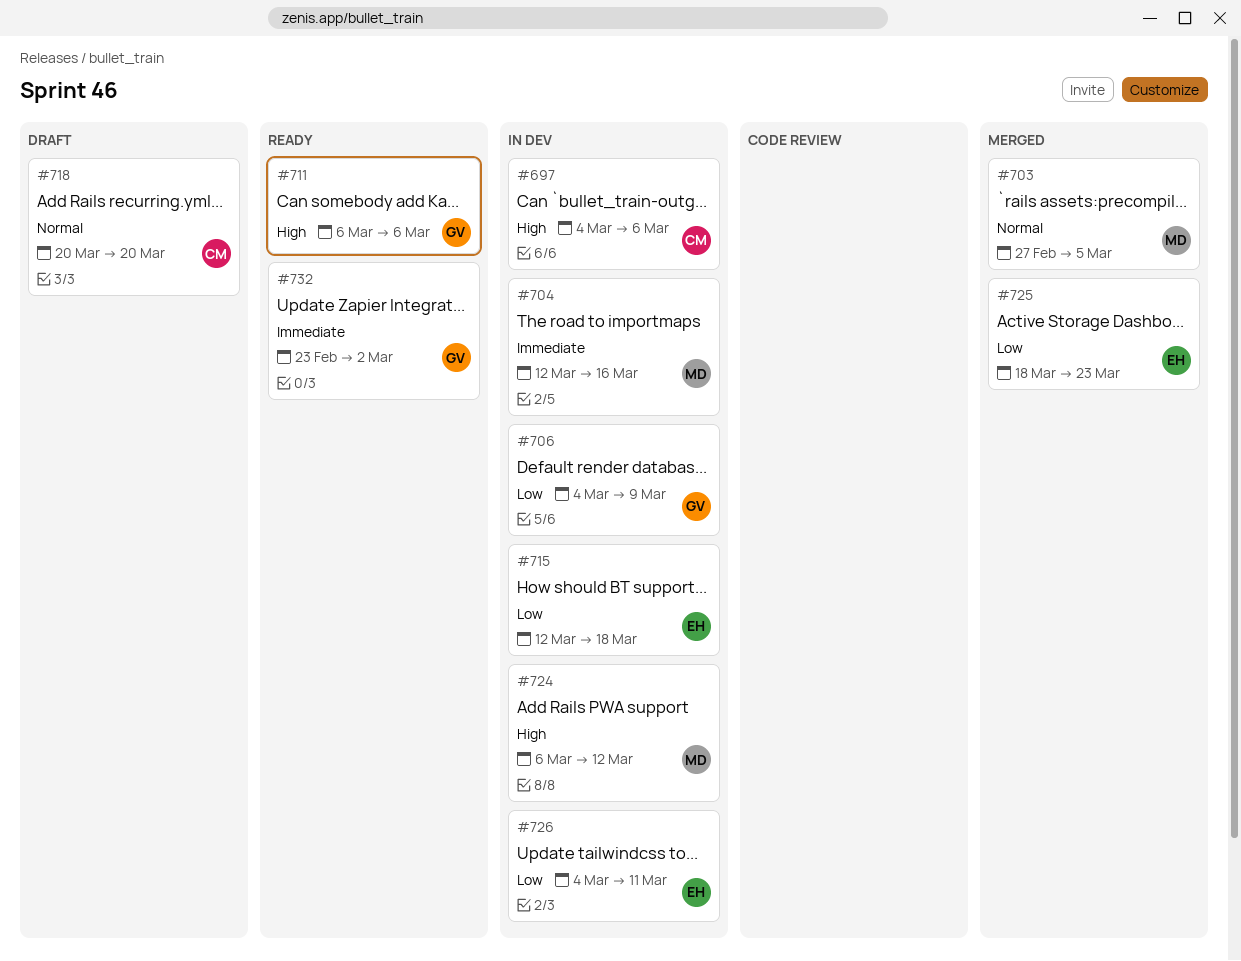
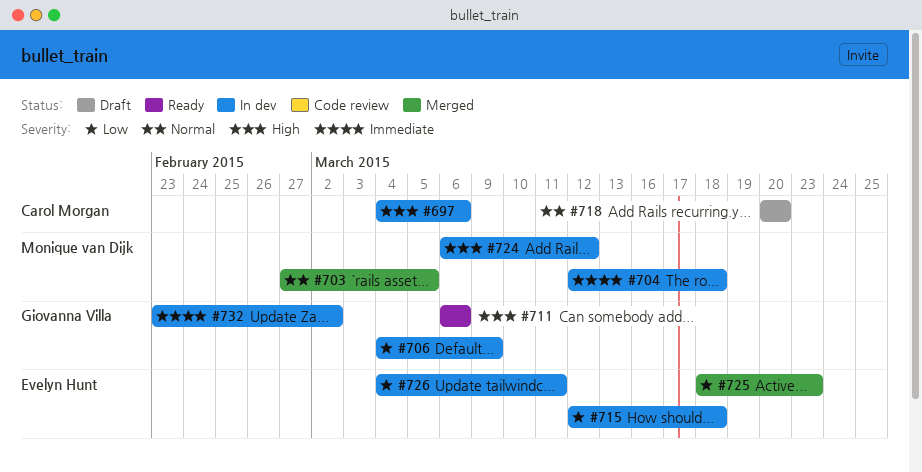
#704, due: Mar 16 -> Mar 18
#732, status: Ready -> In dev

